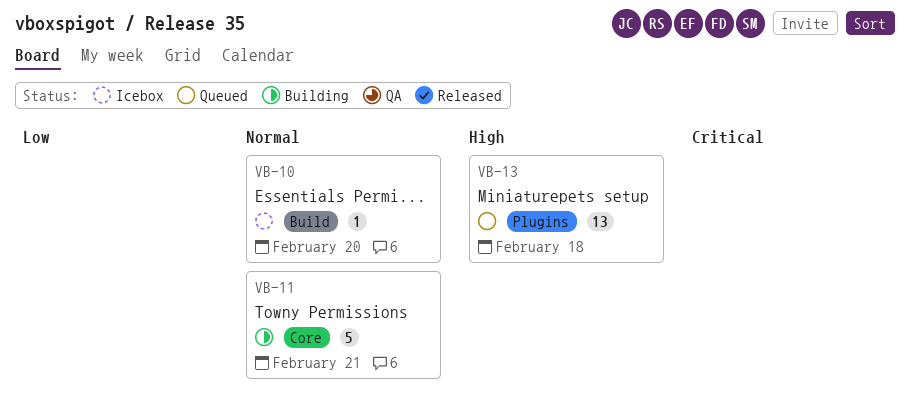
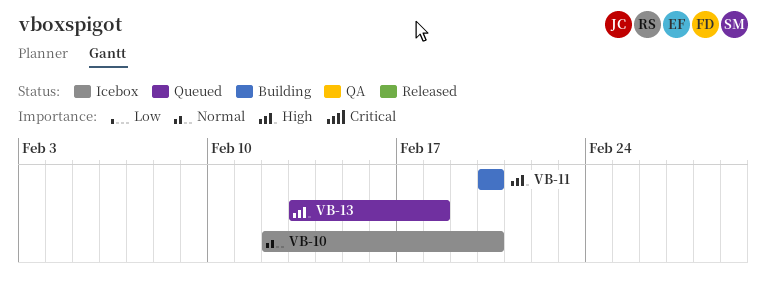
VB-11, priority: Normal -> High
VB-11, due: Feb 21 -> Feb 20

